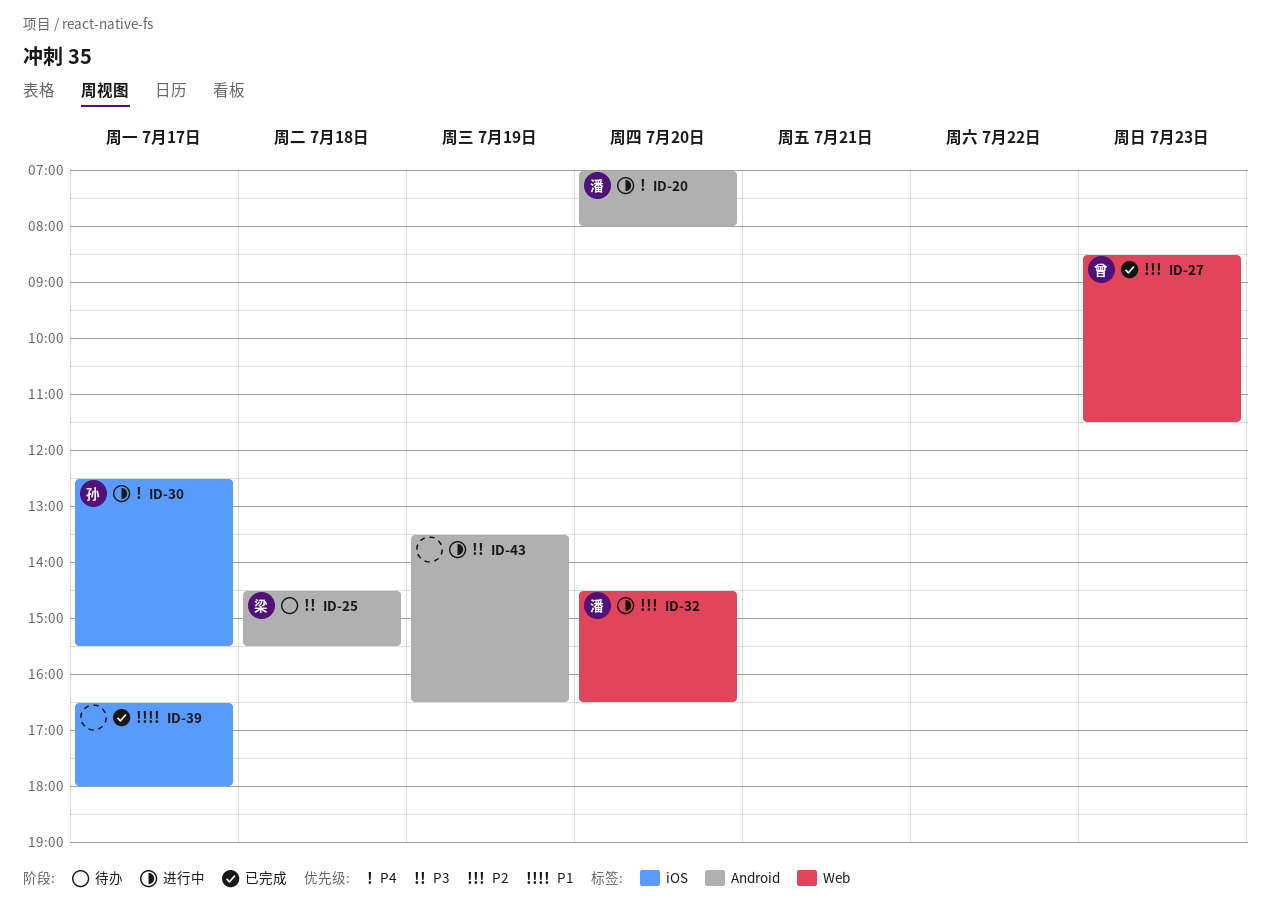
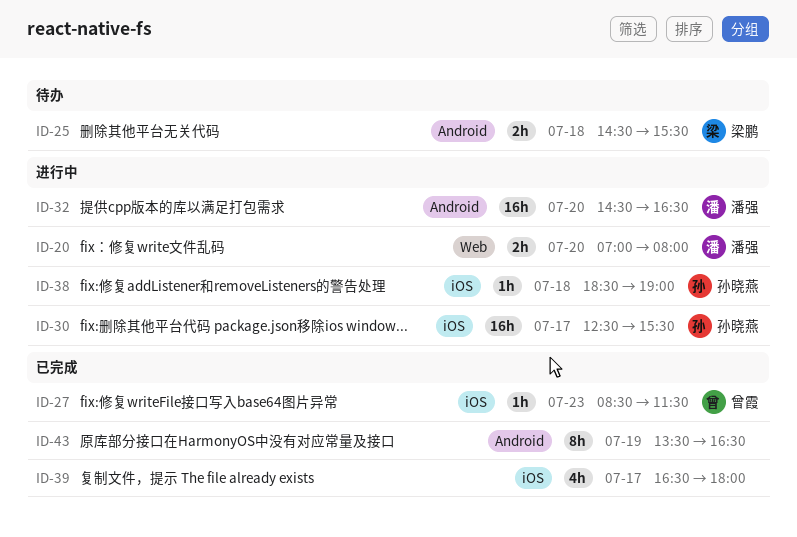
ID-20, label: Android -> Web
ID-27, label: Web -> iOS
ID-32, label: Web -> Android
ID-38: none -> present
ID-43, status: 进行中 -> 已完成

